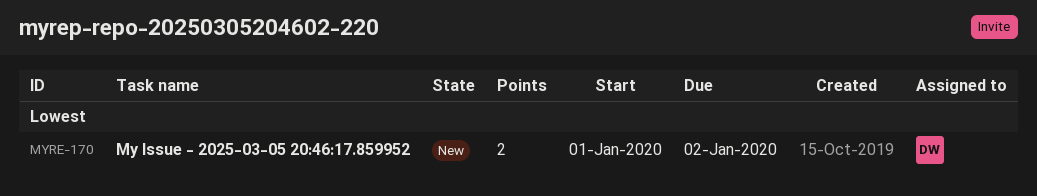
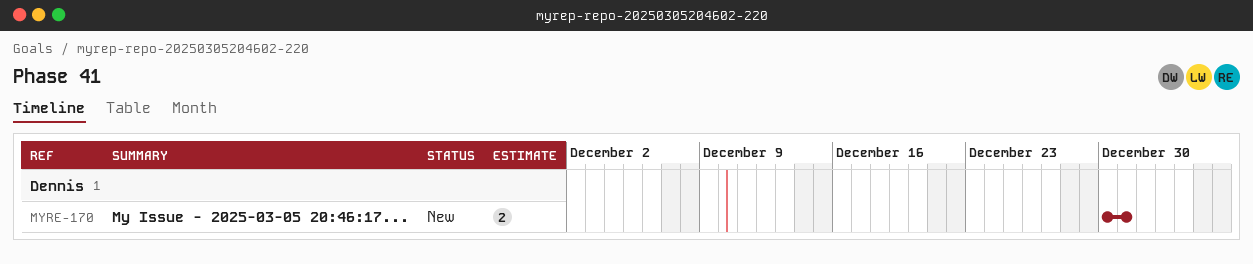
MYRE-170, start: Jan 1 -> Dec 30
MYRE-170, due: Jan 2 -> Dec 31

